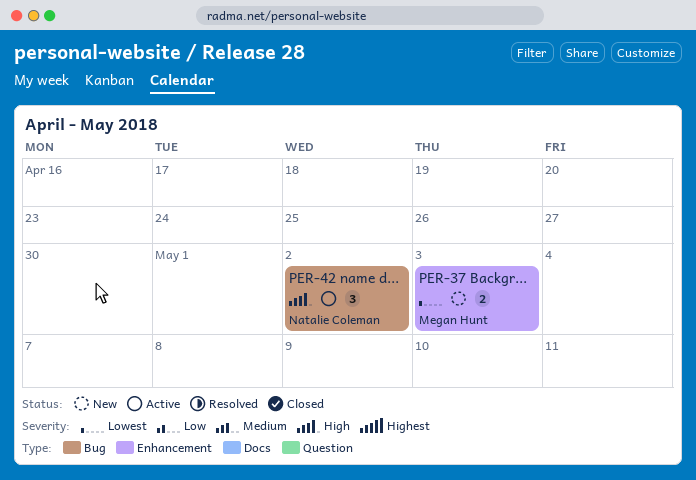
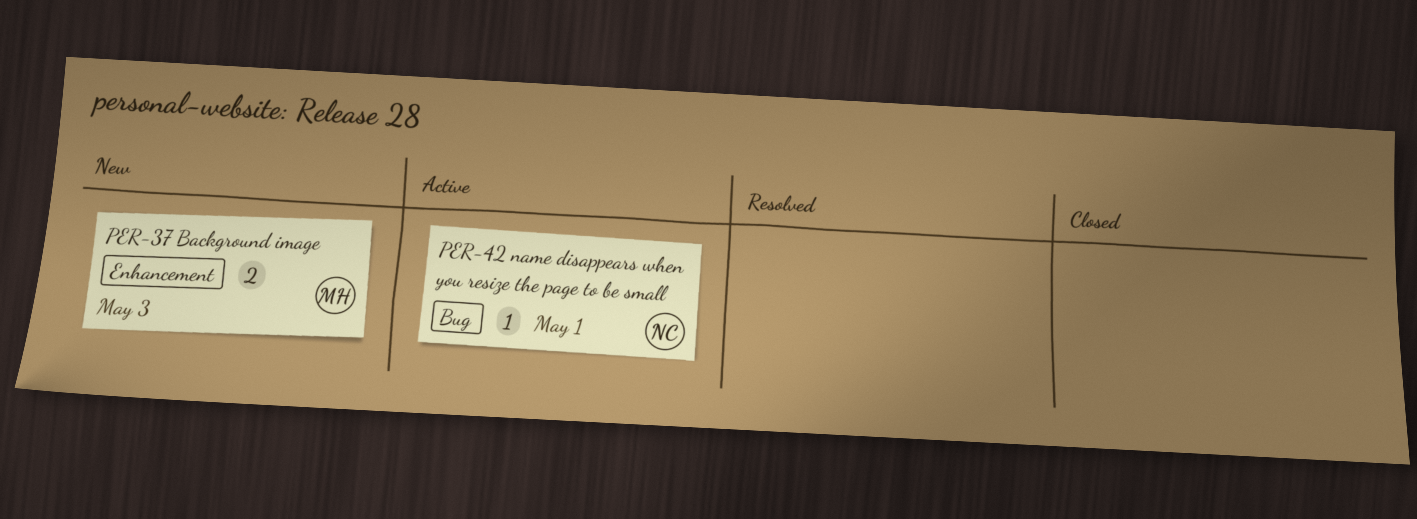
PER-42, estimate: 3 -> 1
PER-42, due: May 2 -> May 1

